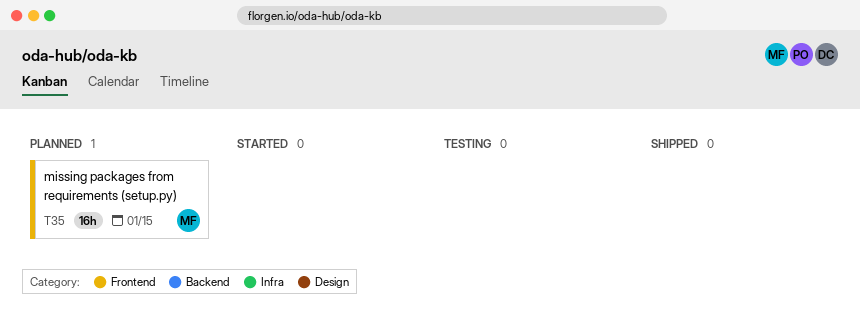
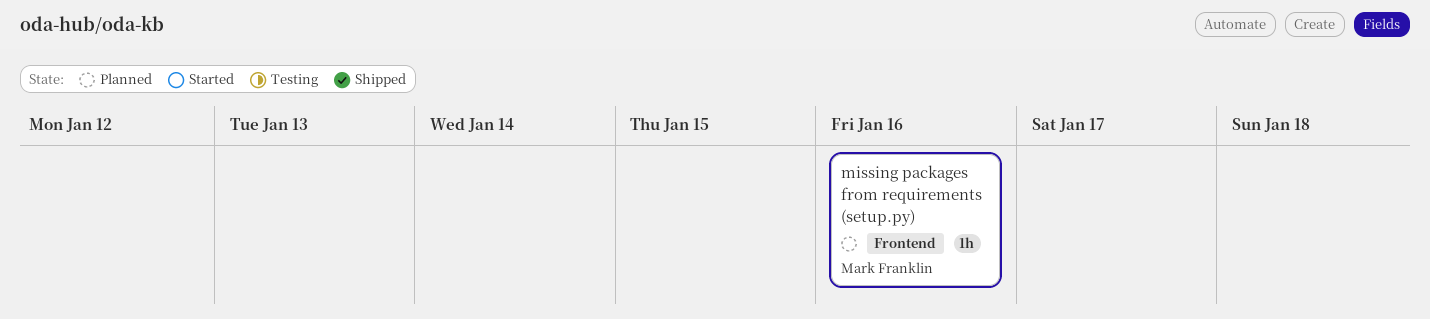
missing packages from requirements (setup.py), estimate: 16h -> 1h
missing packages from requirements (setup.py), due: Jan 15 -> Jan 16

